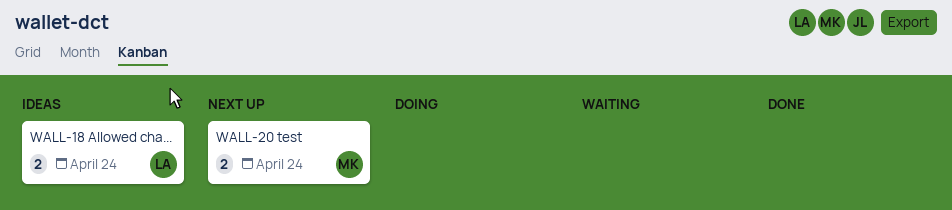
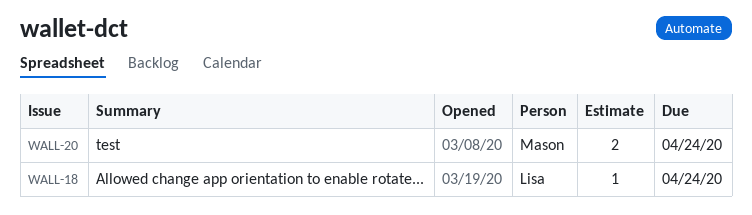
WALL-18, estimate: 2 -> 1

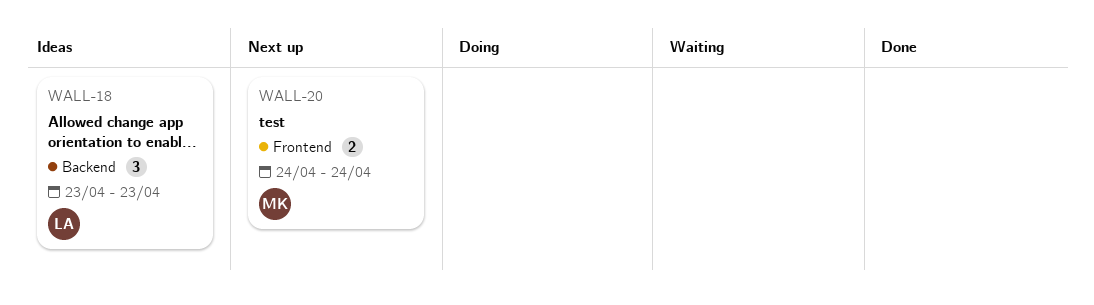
WALL-18, estimate: 1 -> 3
WALL-18, due: Apr 24 -> Apr 23

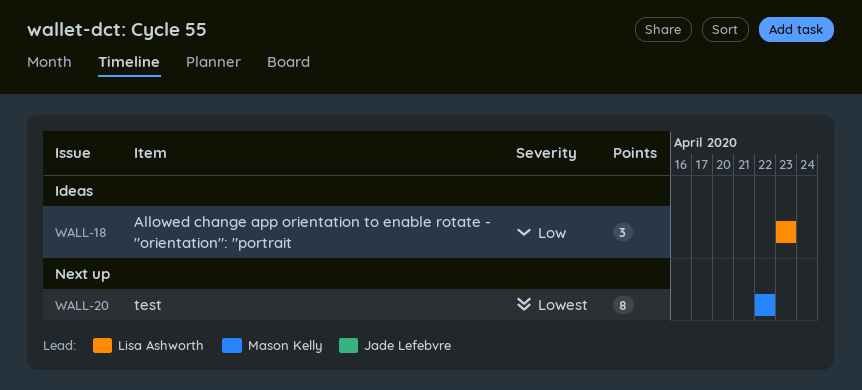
WALL-20, estimate: 2 -> 8
WALL-20, start: Apr 24 -> Apr 22
WALL-20, due: Apr 24 -> Apr 22

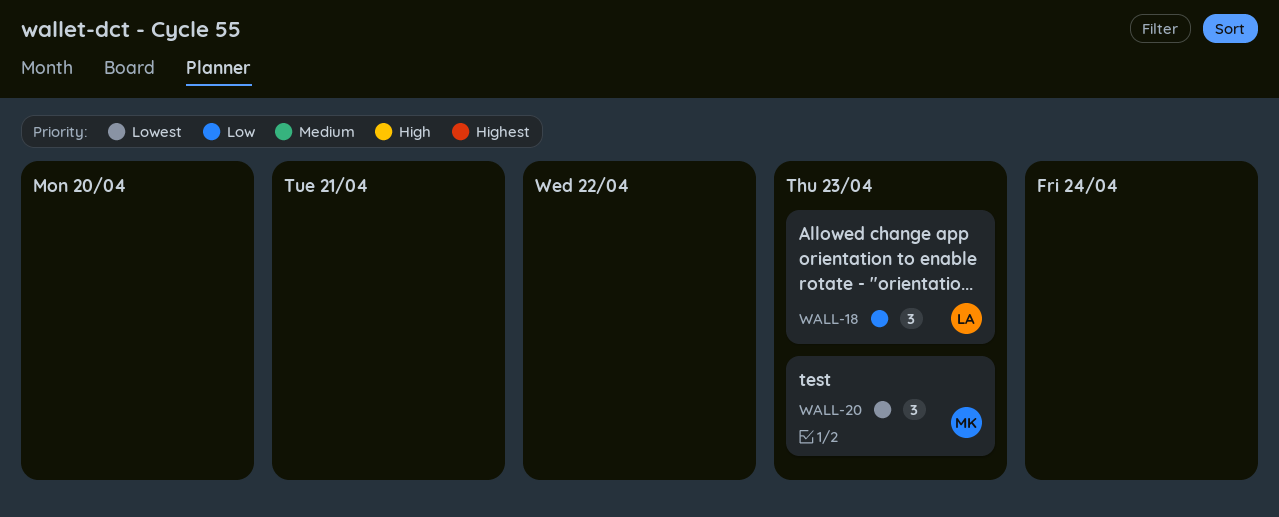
WALL-20, estimate: 8 -> 3
WALL-20, due: Apr 22 -> Apr 23

